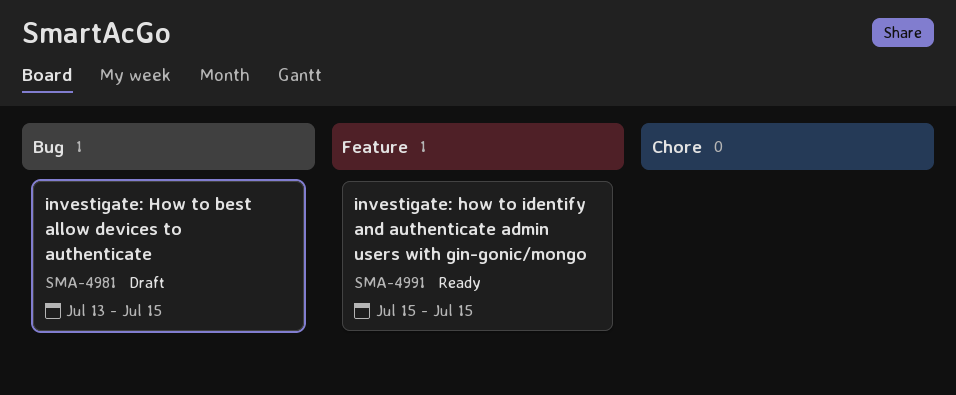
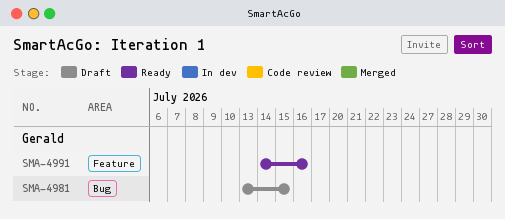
SMA-4991, start: Jul 15 -> Jul 14
SMA-4991, due: Jul 15 -> Jul 16

